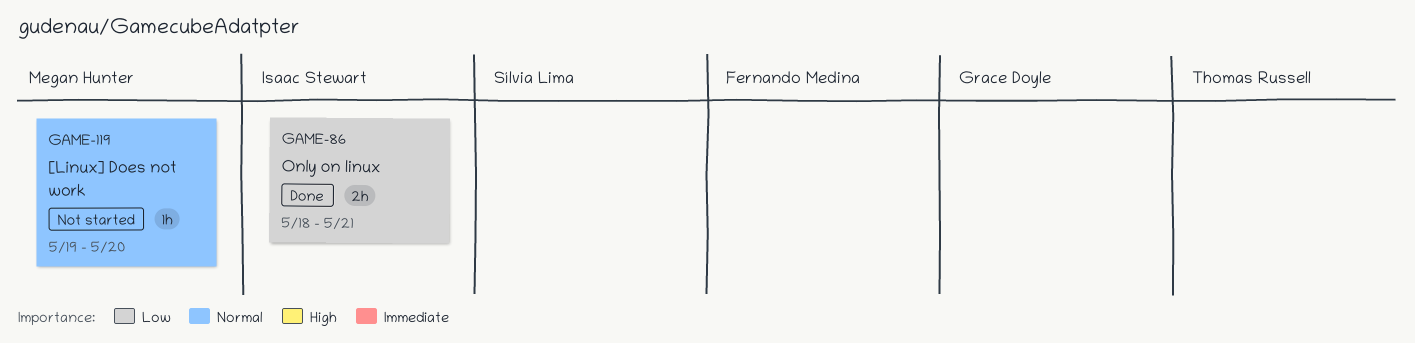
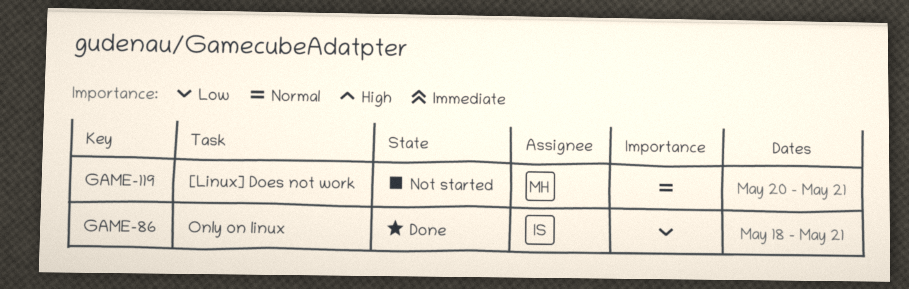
GAME-119, start: May 19 -> May 20
GAME-119, due: May 20 -> May 21

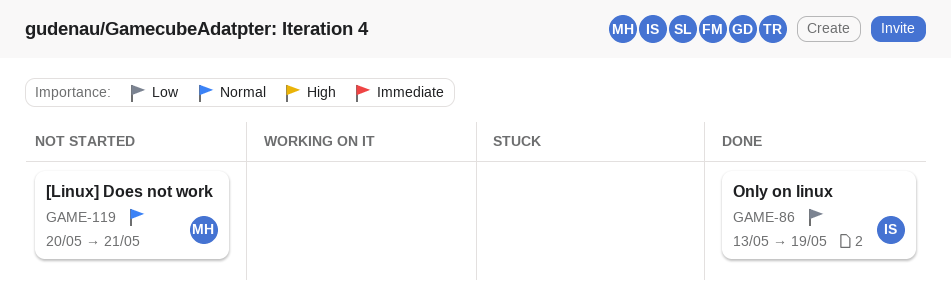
GAME-86, start: May 18 -> May 13
GAME-86, due: May 21 -> May 19

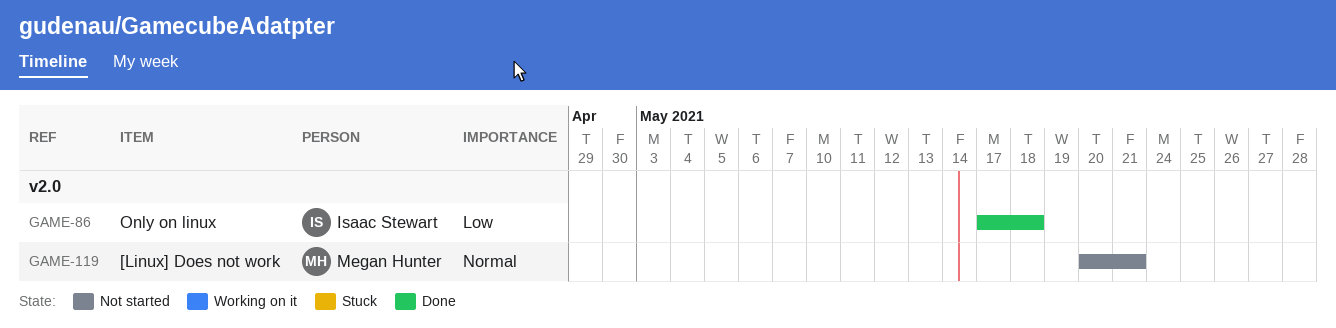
GAME-86, start: May 13 -> May 17
GAME-86, due: May 19 -> May 18

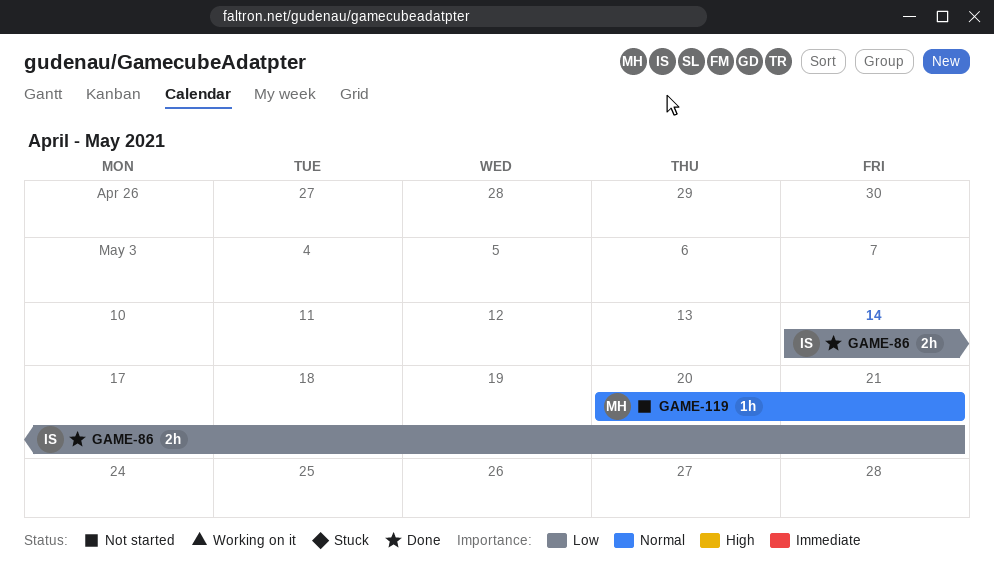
GAME-86, start: May 17 -> May 14
GAME-86, due: May 18 -> May 21

